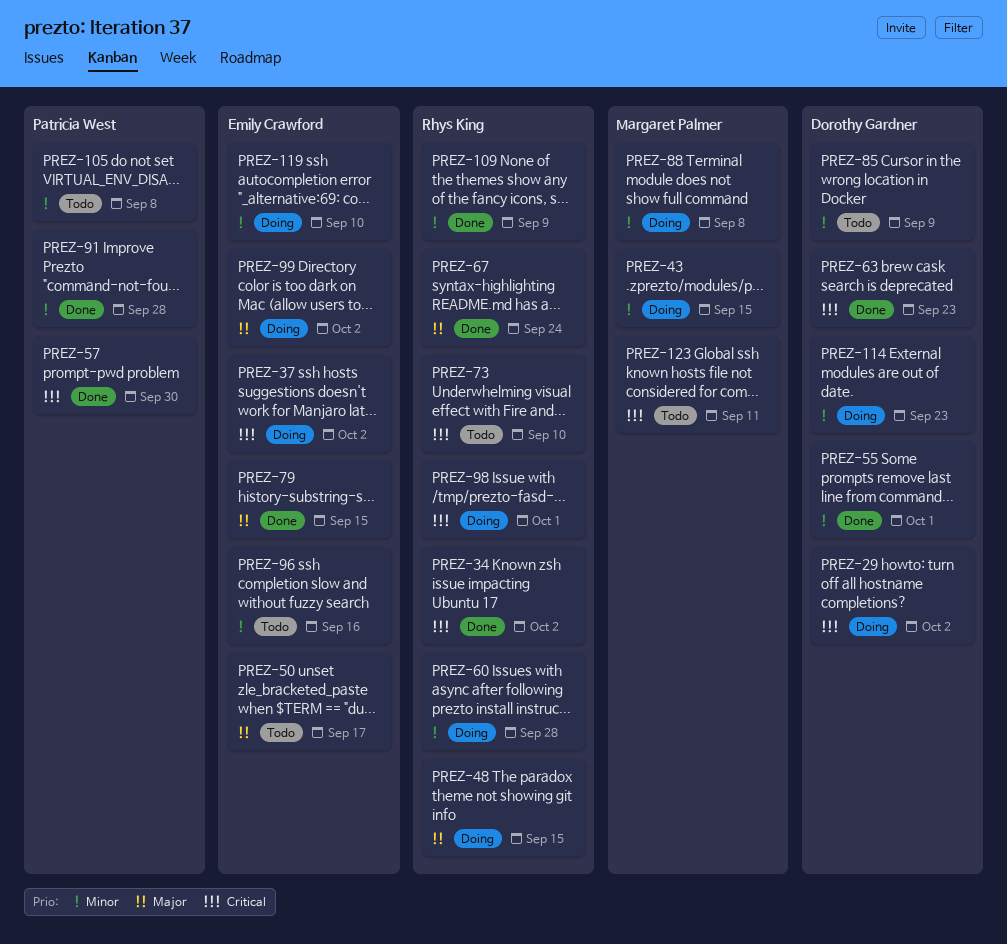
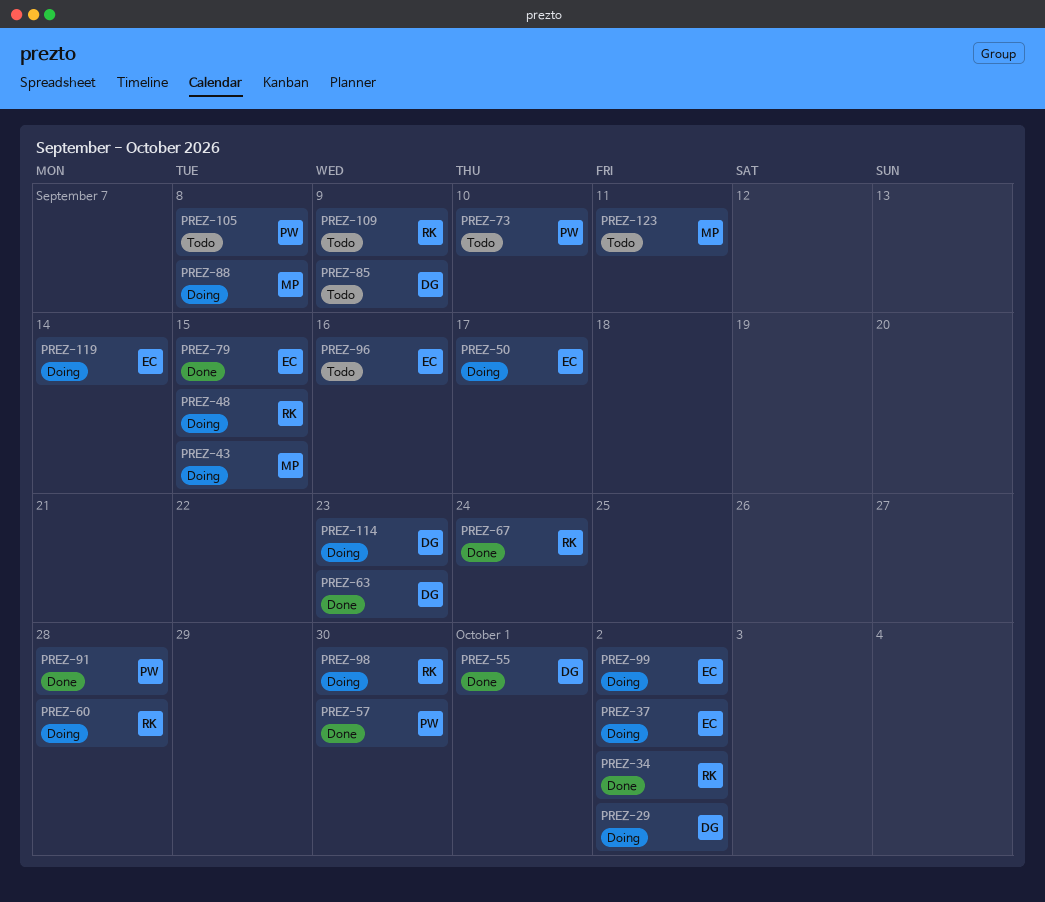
PREZ-50, status: Todo -> Doing
PREZ-73, owner: Rhys King -> Patricia West
PREZ-98, due: Oct 1 -> Sep 30
PREZ-109, status: Done -> Todo
PREZ-119, due: Sep 10 -> Sep 14

